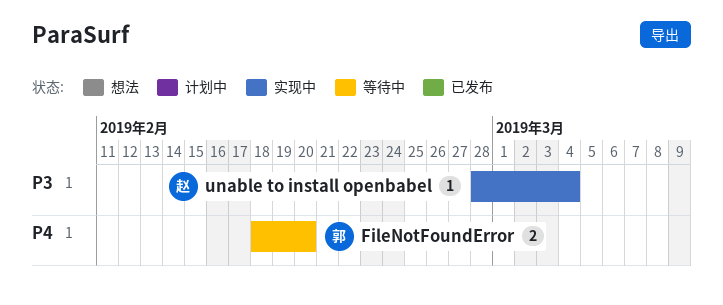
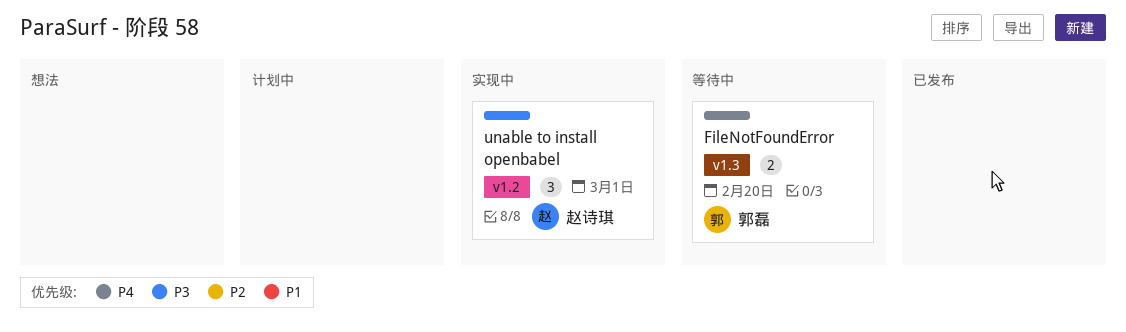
unable to install openbabel, estimate: 1 -> 3
unable to install openbabel, due: Mar 4 -> Mar 1

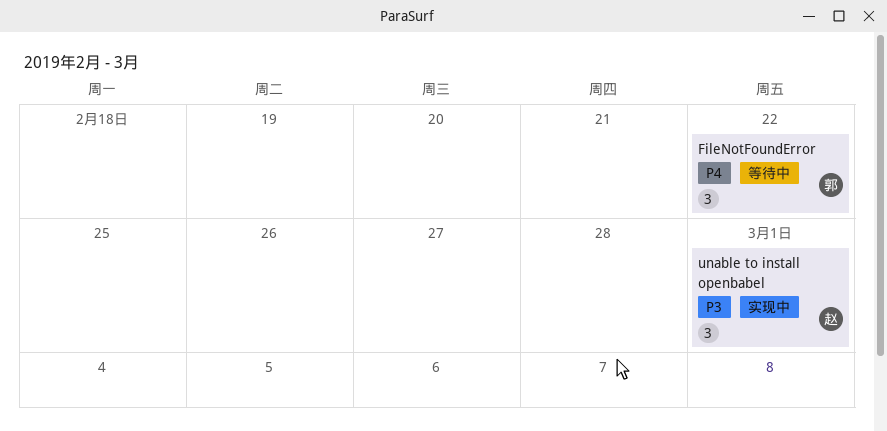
FileNotFoundError, estimate: 2 -> 3
FileNotFoundError, due: Feb 20 -> Feb 22

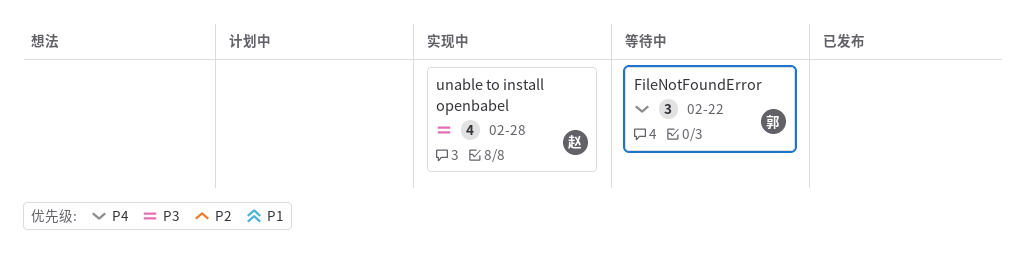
unable to install openbabel, estimate: 3 -> 4
unable to install openbabel, due: Mar 1 -> Feb 28

